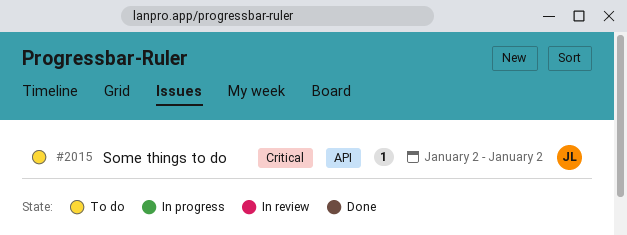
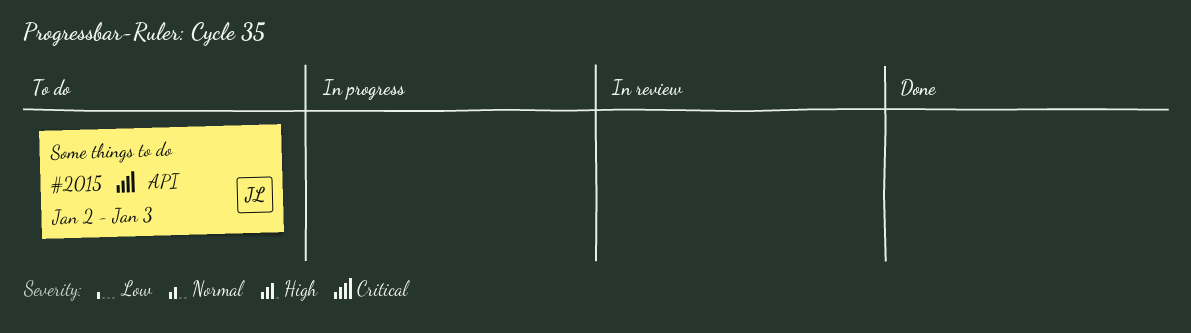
#2015, due: Jan 2 -> Jan 3

